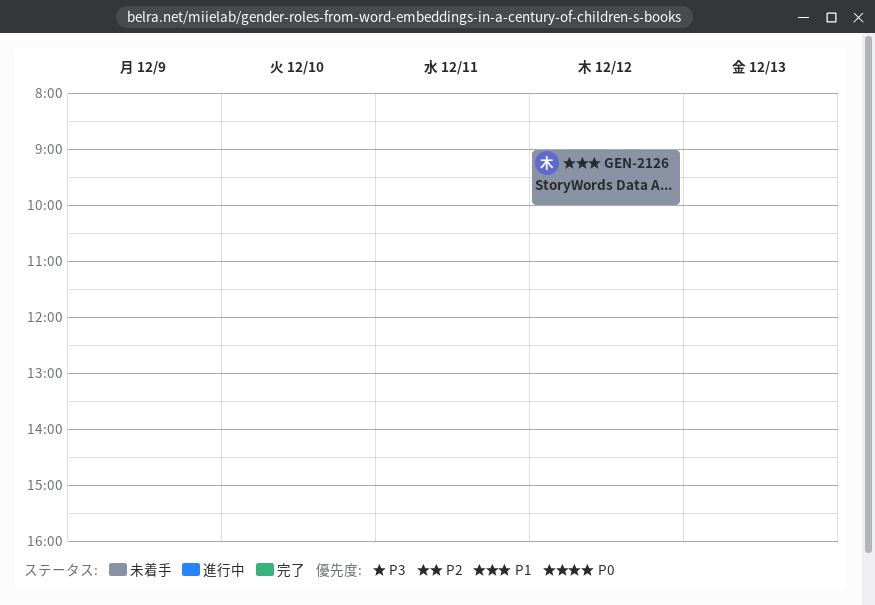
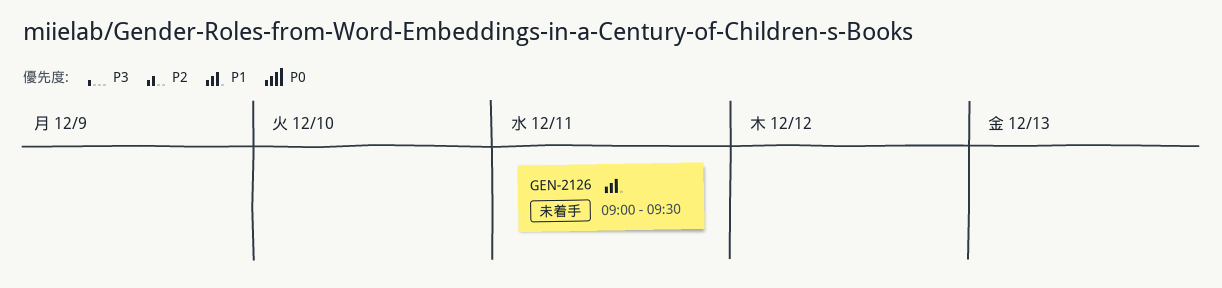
GEN-2126, day: Dec 12 -> Dec 11
GEN-2126, ends: 10:00 -> 09:30

